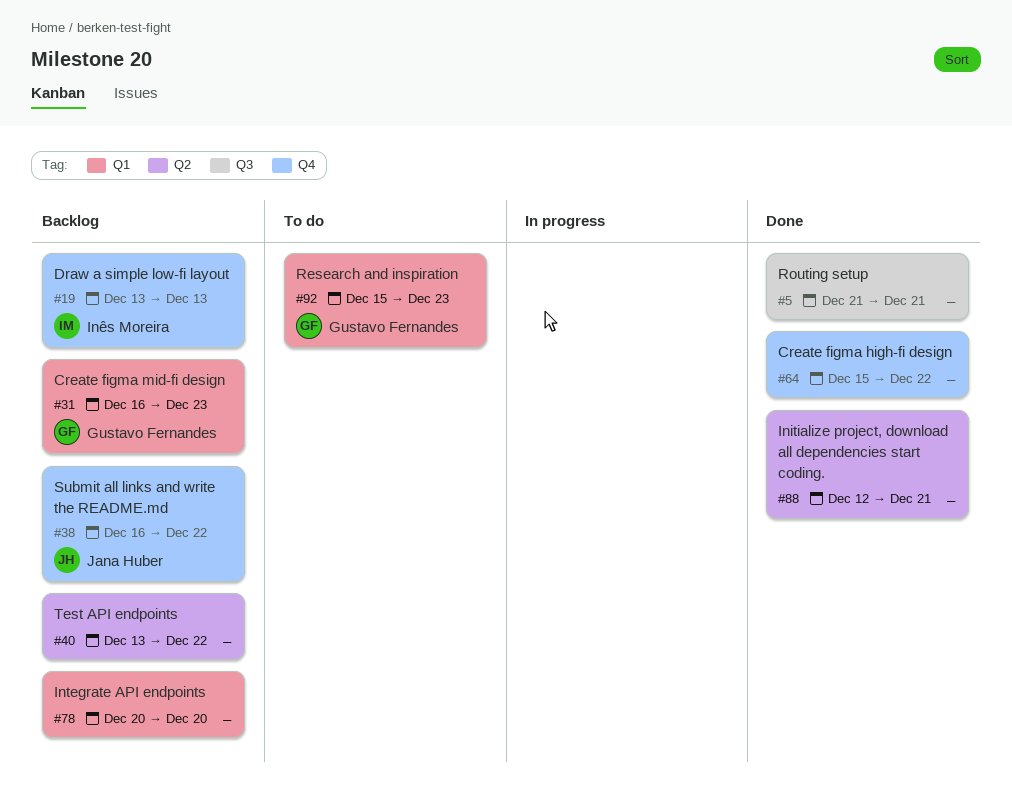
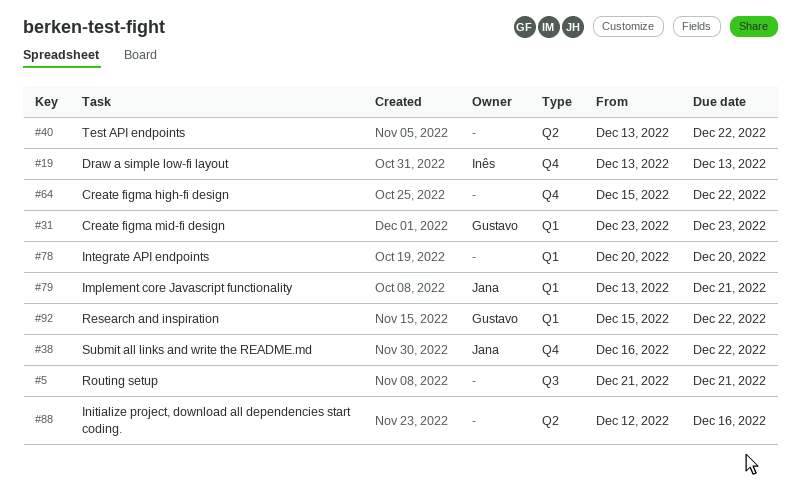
#31, start: Dec 16 -> Dec 23
#79: none -> present
#88, due: Dec 21 -> Dec 16
#92, due: Dec 23 -> Dec 22

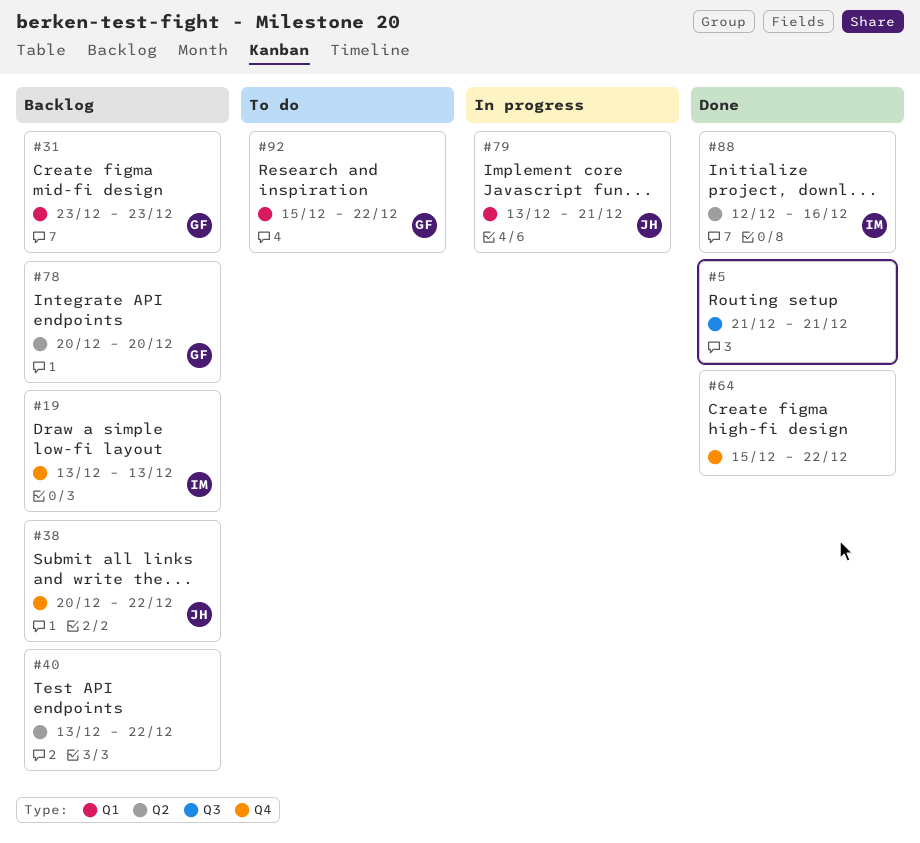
#38, start: Dec 16 -> Dec 20
#78, owner: none -> Gustavo
#78, label: Q1 -> Q2
#88, owner: none -> Inês

